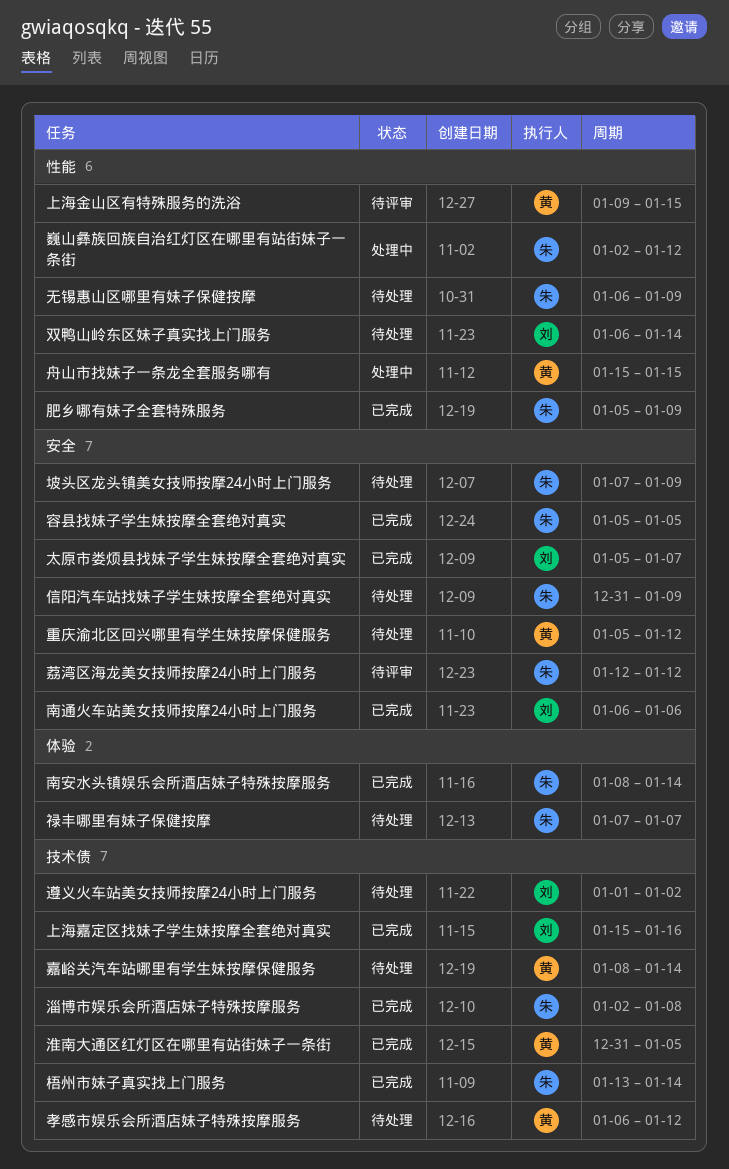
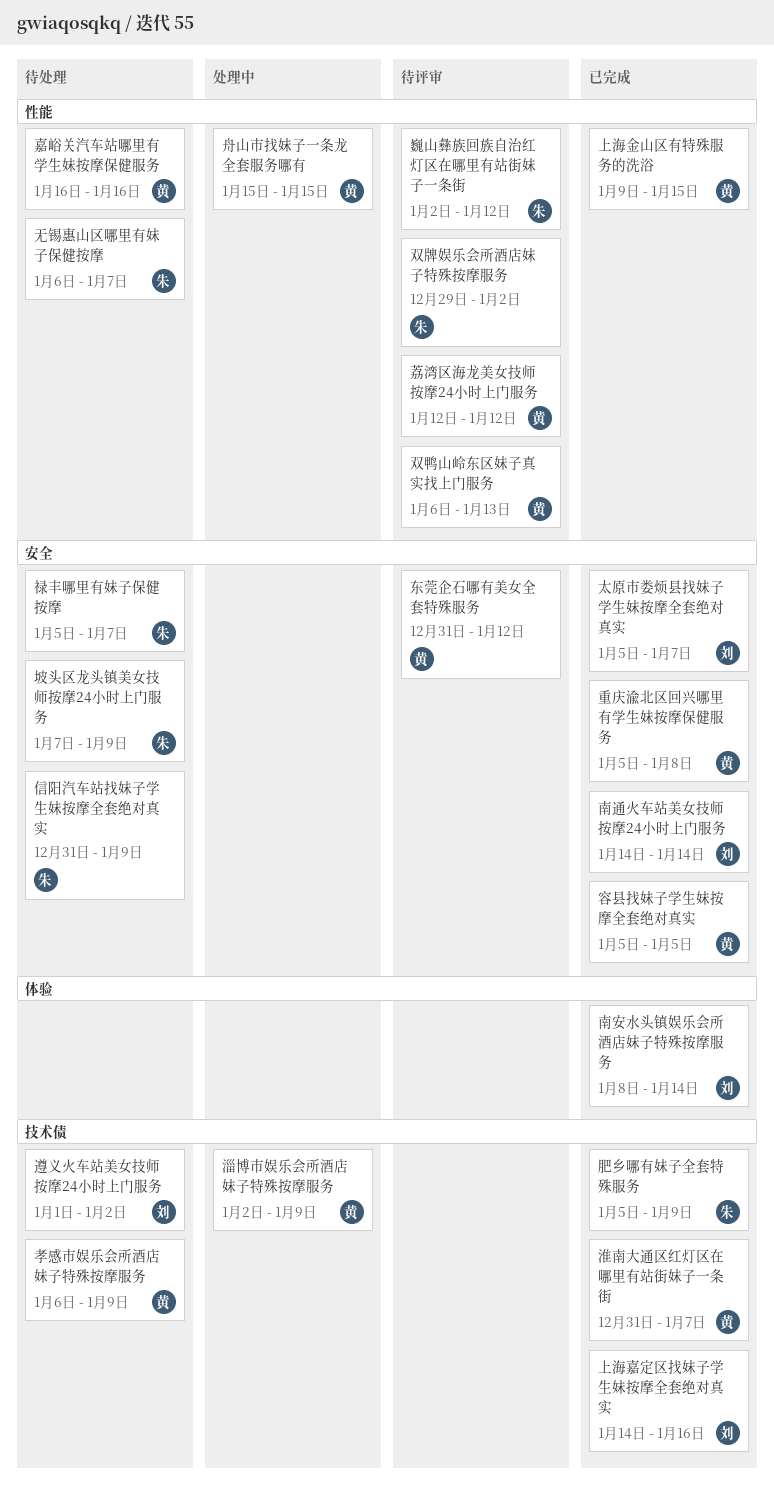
上海嘉定区找妹子学生妹按摩全套绝对真实, start: Jan 15 -> Jan 14
上海金山区有特殊服务的洗浴, status: 待评审 -> 已完成
东莞企石哪有美女全套特殊服务: none -> present
南安水头镇娱乐会所酒店妹子特殊按摩服务, owner: 朱 -> 刘
南通火车站美女技师按摩24小时上门服务, start: Jan 6 -> Jan 14
南通火车站美女技师按摩24小时上门服务, due: Jan 6 -> Jan 14
双牌娱乐会所酒店妹子特殊按摩服务: none -> present
双鸭山岭东区妹子真实找上门服务, status: 待处理 -> 待评审
双鸭山岭东区妹子真实找上门服务, owner: 刘 -> 黄
双鸭山岭东区妹子真实找上门服务, due: Jan 14 -> Jan 13
嘉峪关汽车站哪里有学生妹按摩保健服务, label: 技术债 -> 性能
嘉峪关汽车站哪里有学生妹按摩保健服务, start: Jan 8 -> Jan 16
嘉峪关汽车站哪里有学生妹按摩保健服务, due: Jan 14 -> Jan 16
孝感市娱乐会所酒店妹子特殊按摩服务, due: Jan 12 -> Jan 9
容县找妹子学生妹按摩全套绝对真实, owner: 朱 -> 黄
巍山彝族回族自治红灯区在哪里有站街妹子一条街, status: 处理中 -> 待评审
无锡惠山区哪里有妹子保健按摩, due: Jan 9 -> Jan 7
梧州市妹子真实找上门服务: present -> none
淄博市娱乐会所酒店妹子特殊按摩服务, status: 已完成 -> 处理中
淄博市娱乐会所酒店妹子特殊按摩服务, owner: 朱 -> 黄
淄博市娱乐会所酒店妹子特殊按摩服务, due: Jan 8 -> Jan 9
淮南大通区红灯区在哪里有站街妹子一条街, due: Jan 5 -> Jan 7
禄丰哪里有妹子保健按摩, label: 体验 -> 安全
禄丰哪里有妹子保健按摩, start: Jan 7 -> Jan 5
肥乡哪有妹子全套特殊服务, label: 性能 -> 技术债
荔湾区海龙美女技师按摩24小时上门服务, owner: 朱 -> 黄
荔湾区海龙美女技师按摩24小时上门服务, label: 安全 -> 性能
重庆渝北区回兴哪里有学生妹按摩保健服务, status: 待处理 -> 已完成
重庆渝北区回兴哪里有学生妹按摩保健服务, due: Jan 12 -> Jan 8

